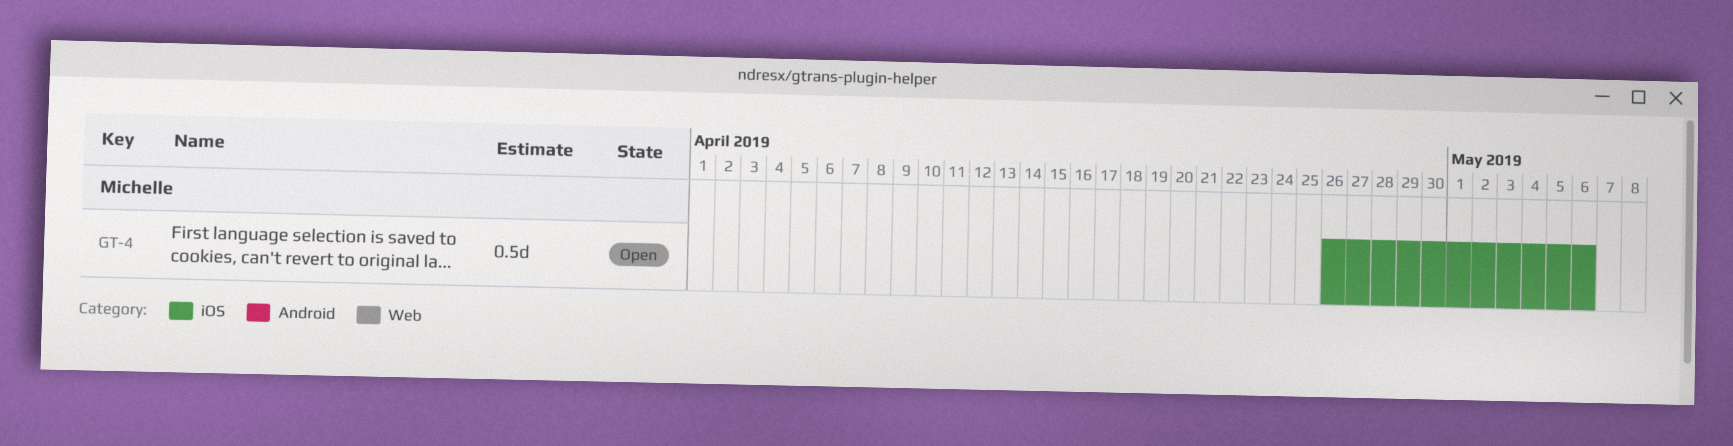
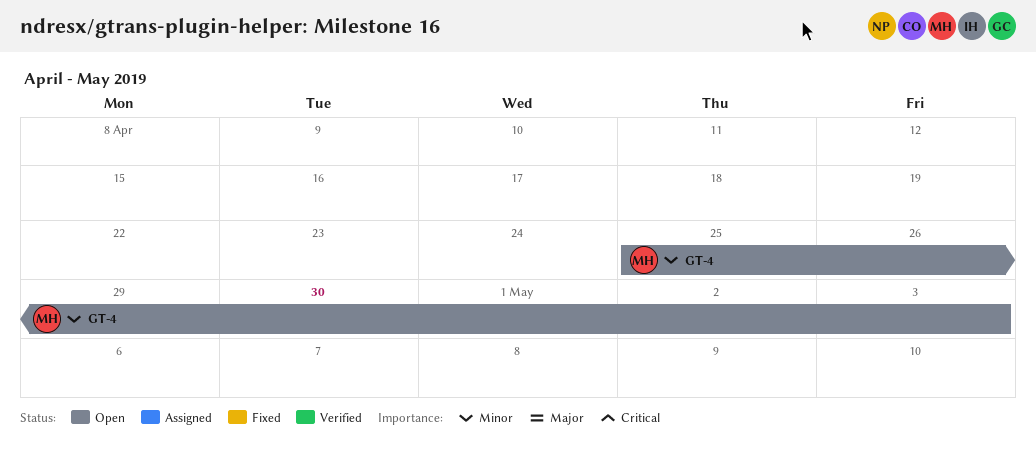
GT-4, start: Apr 26 -> Apr 25
GT-4, due: May 6 -> May 3

